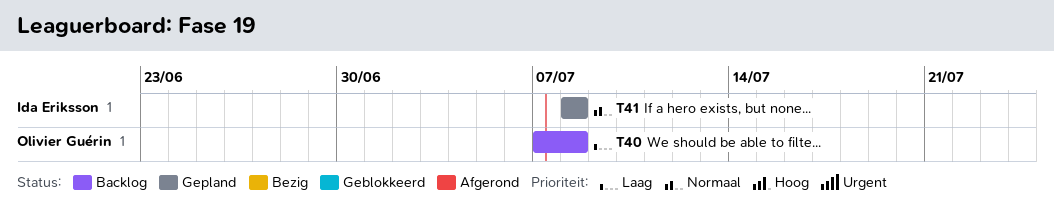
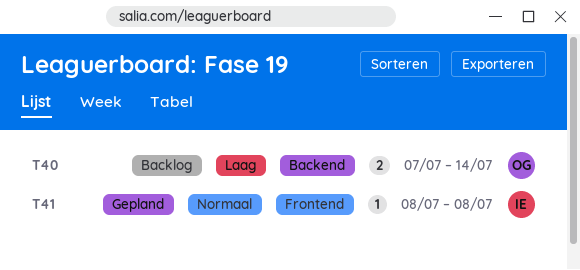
T40, due: Jul 8 -> Jul 14

